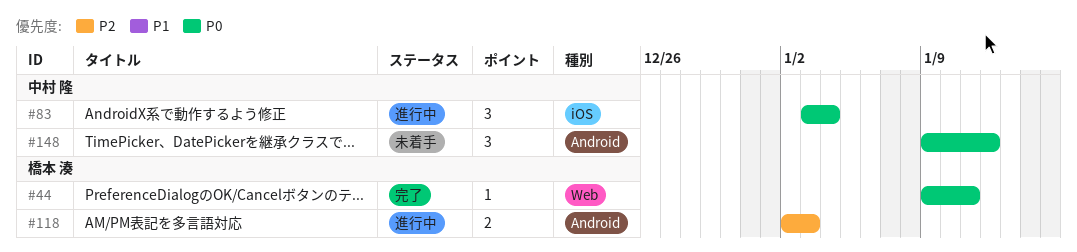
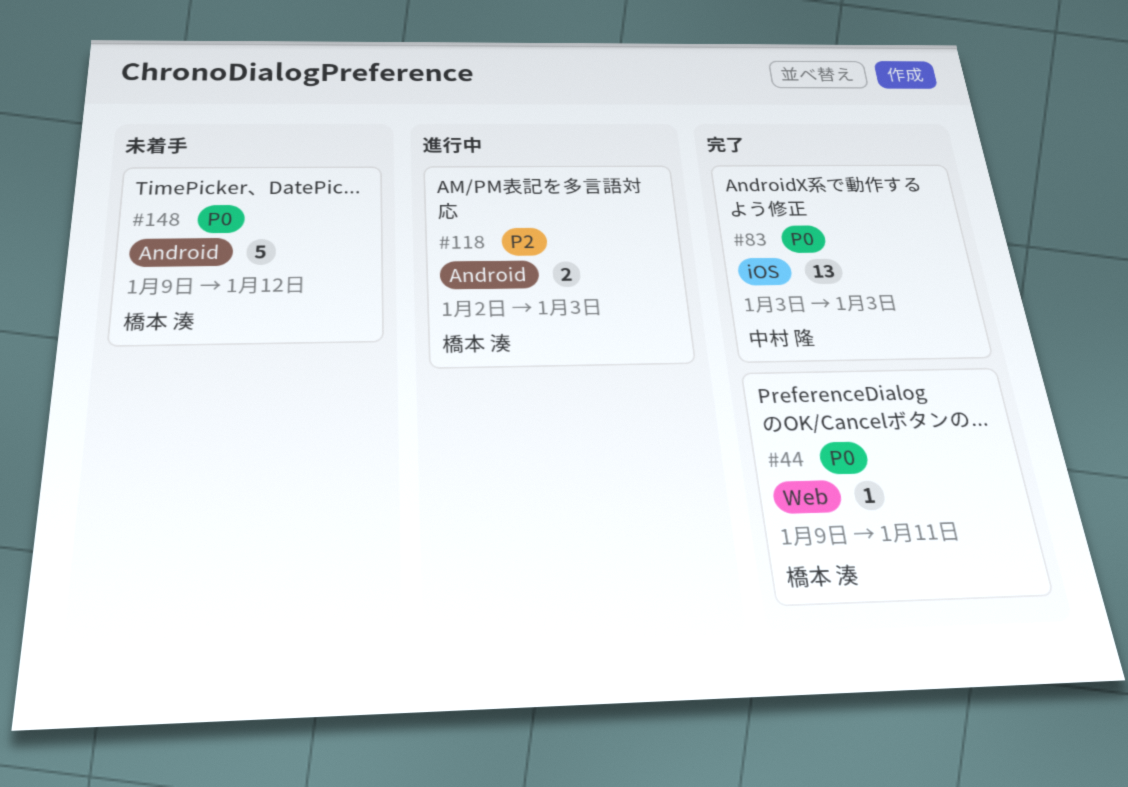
#83, status: 進行中 -> 完了
#83, estimate: 3 -> 13
#83, due: Jan 4 -> Jan 3
#148, owner: 中村 隆 -> 橋本 湊
#148, estimate: 3 -> 5

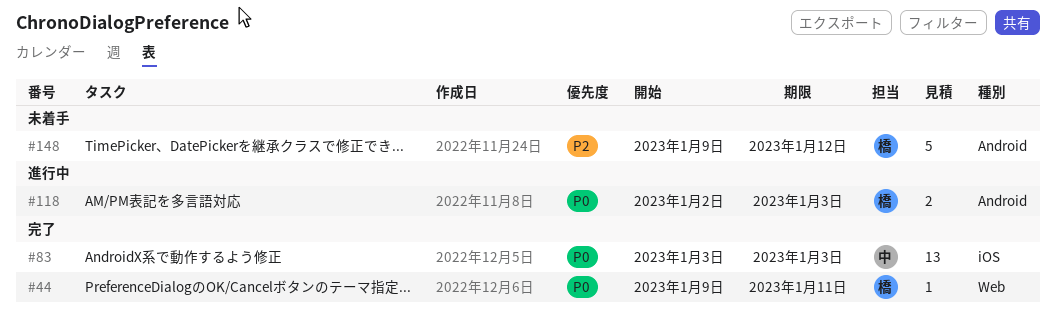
#118, priority: P2 -> P0
#148, priority: P0 -> P2

